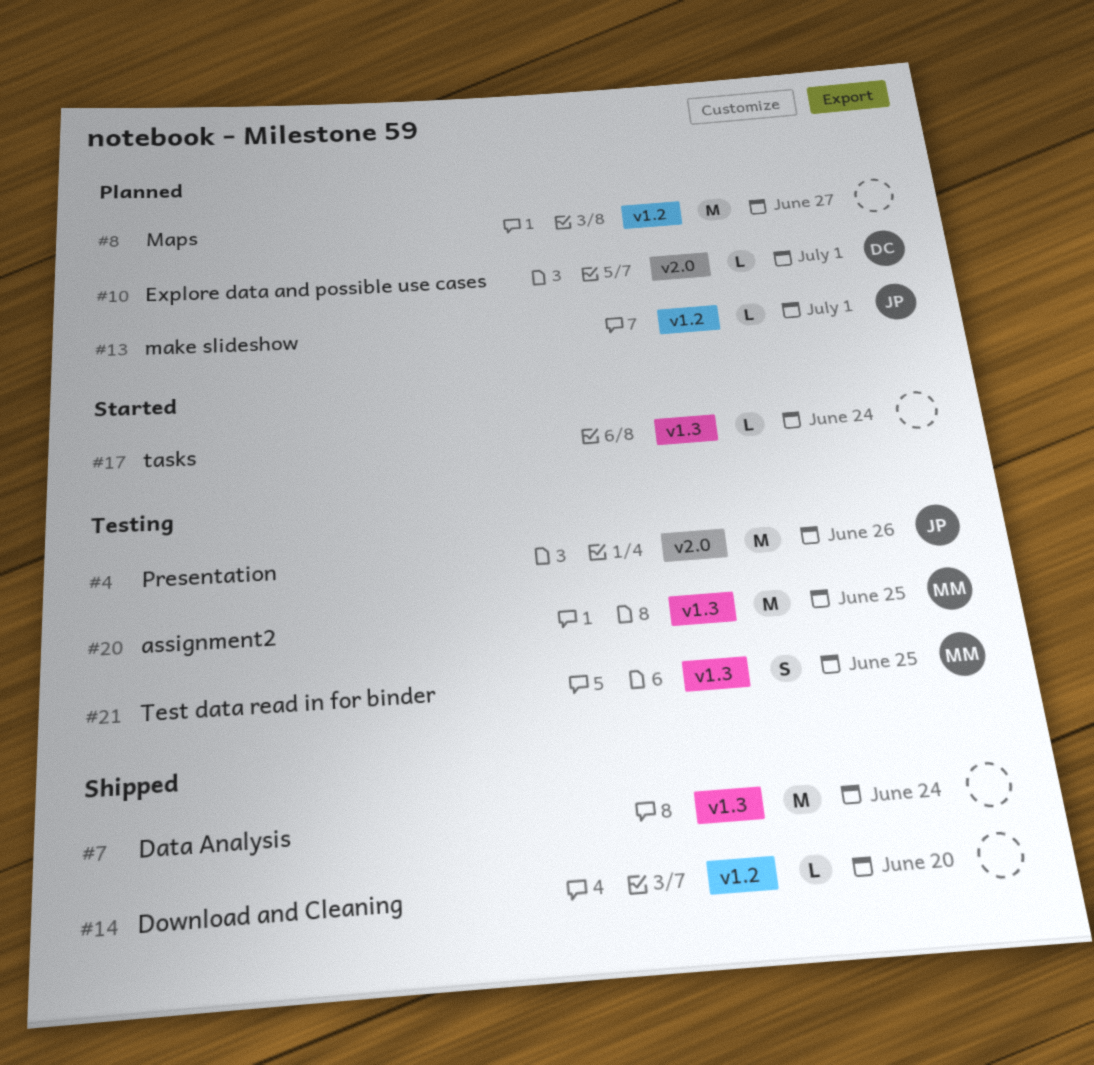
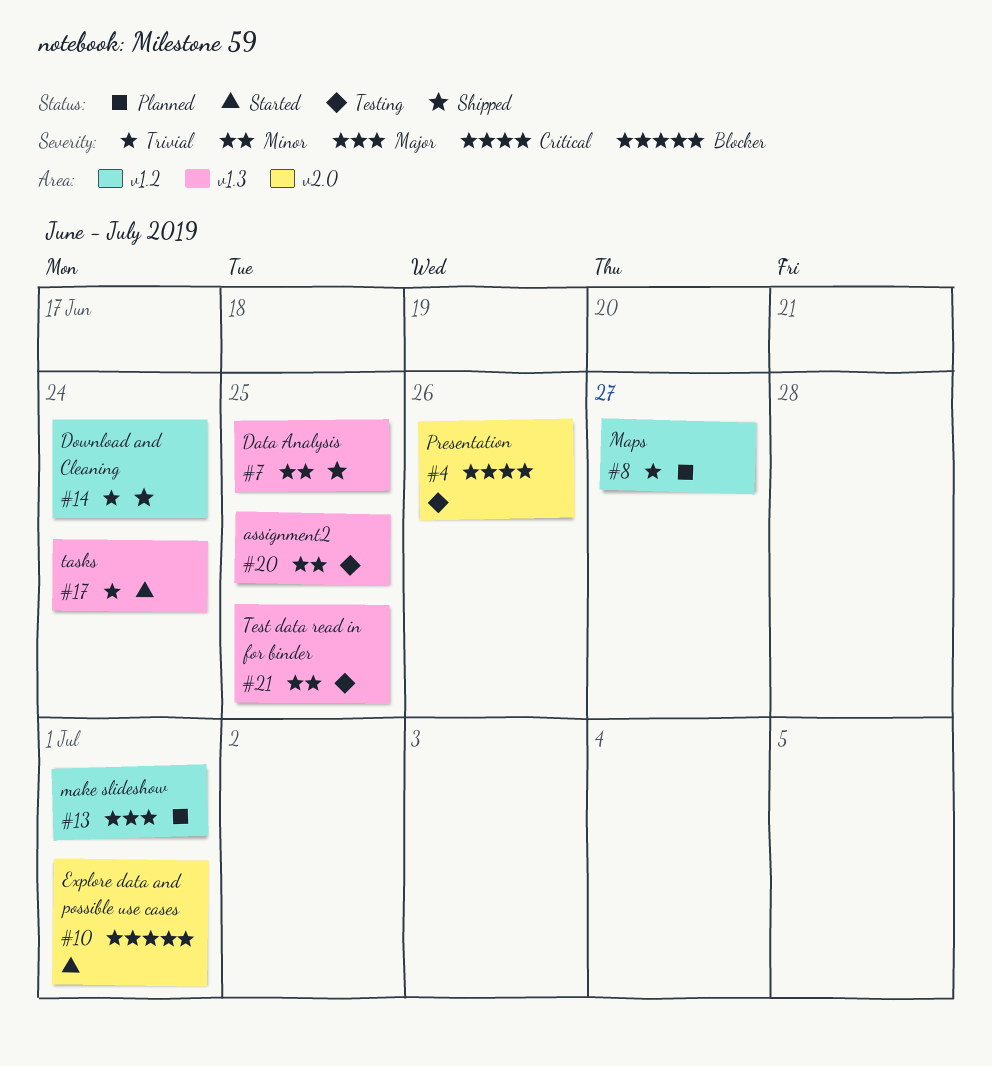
#7, due: Jun 24 -> Jun 25
#10, status: Planned -> Started
#14, due: Jun 20 -> Jun 24

